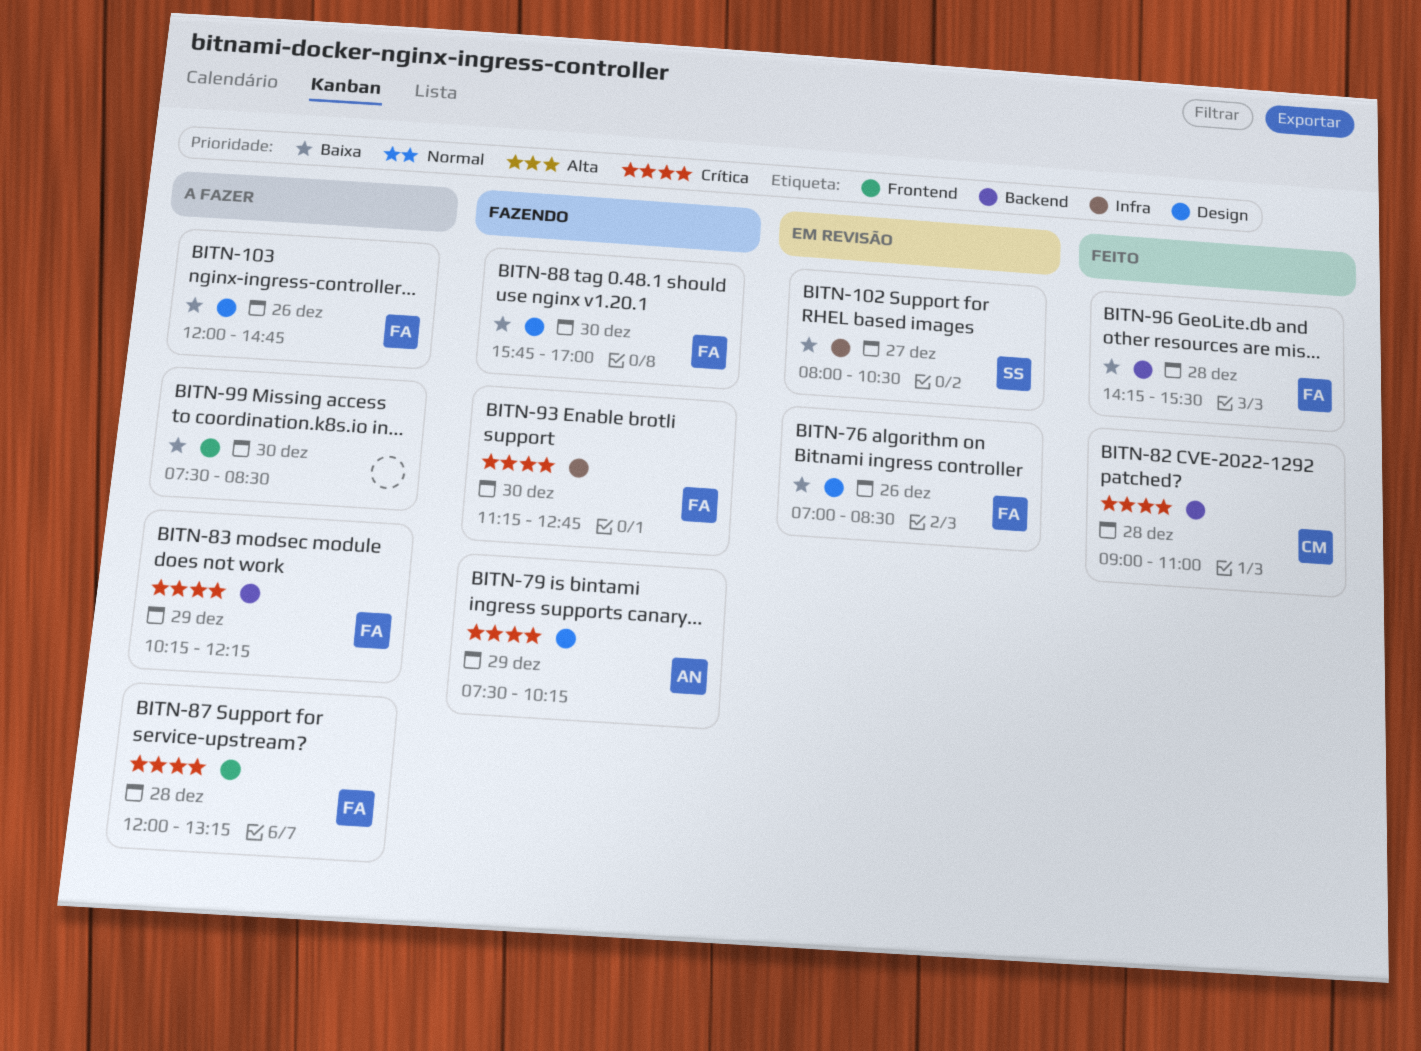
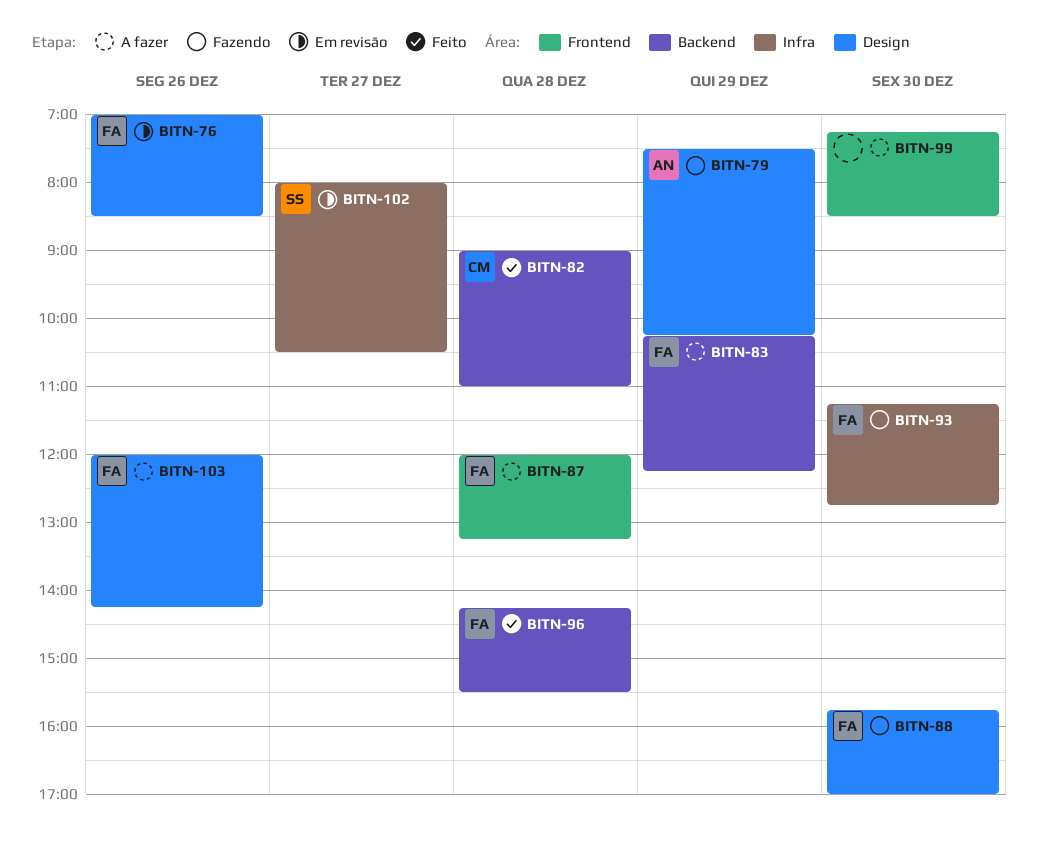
BITN-99, begins: 07:30 -> 07:15
BITN-103, ends: 14:45 -> 14:15

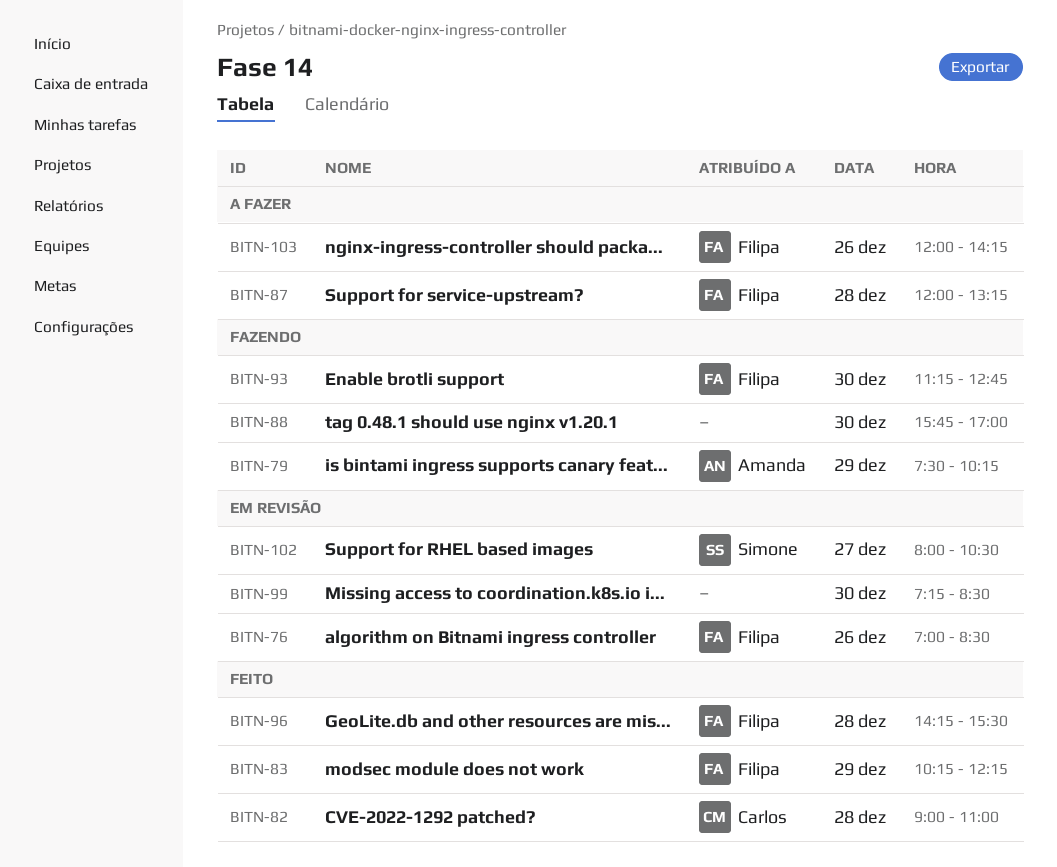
BITN-83, status: A fazer -> Feito
BITN-88, owner: Filipa -> none
BITN-99, status: A fazer -> Em revisão

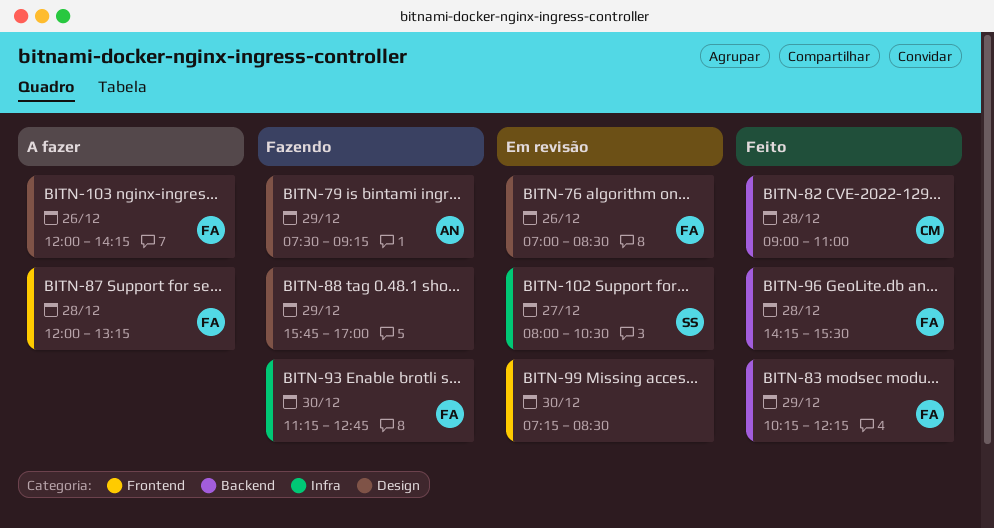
BITN-79, ends: 10:15 -> 09:15
BITN-88, day: Dec 30 -> Dec 29

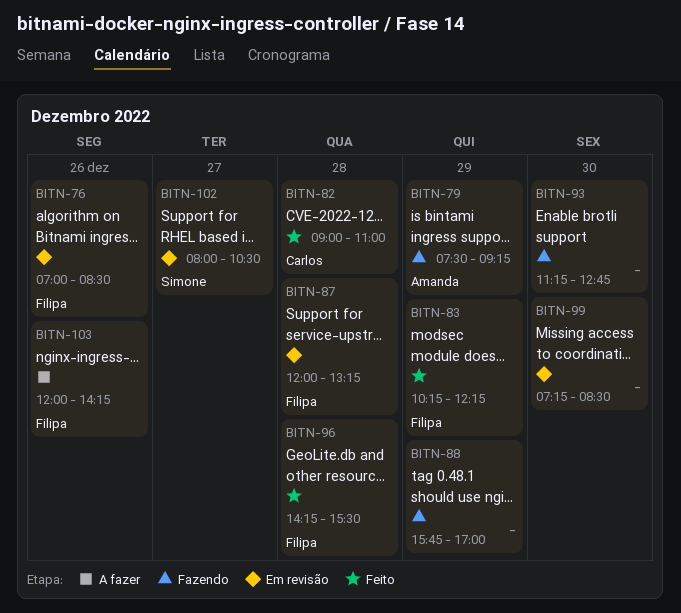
BITN-87, status: A fazer -> Em revisão
BITN-93, owner: Filipa -> none

